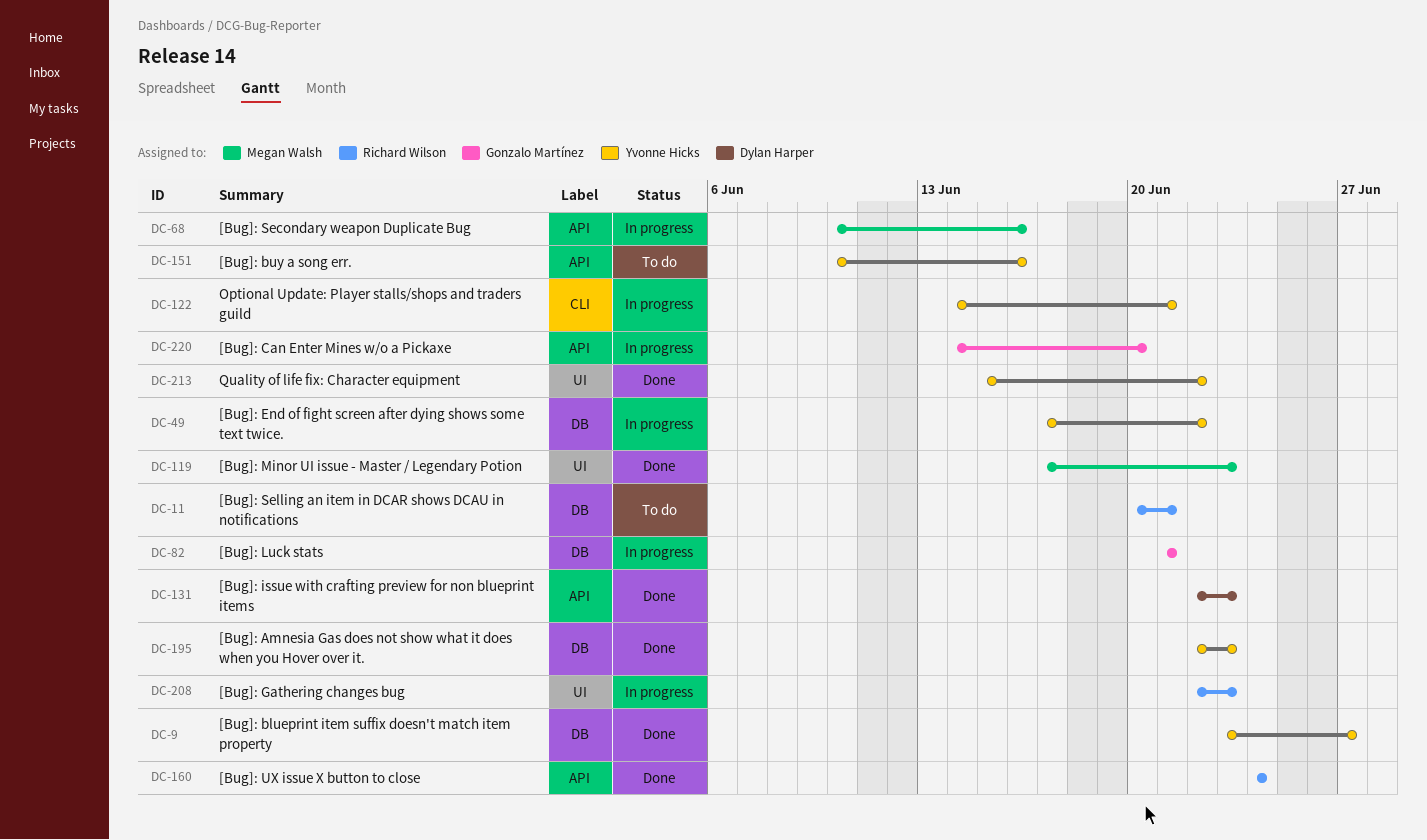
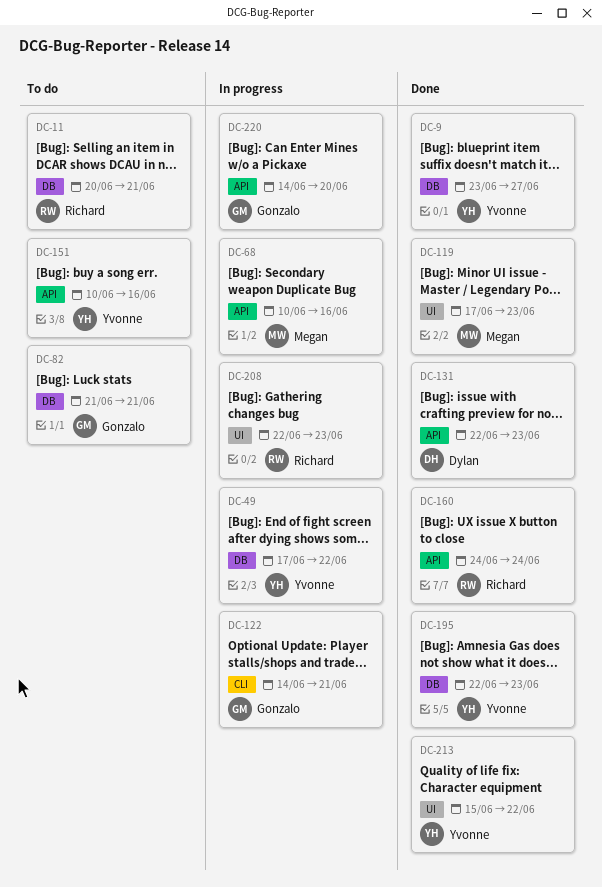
DC-82, status: In progress -> To do
DC-122, owner: Yvonne Hicks -> Gonzalo Martínez

